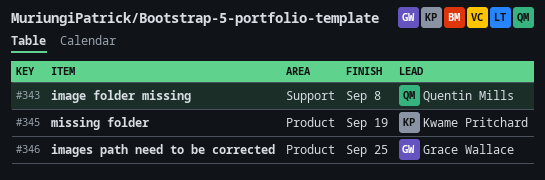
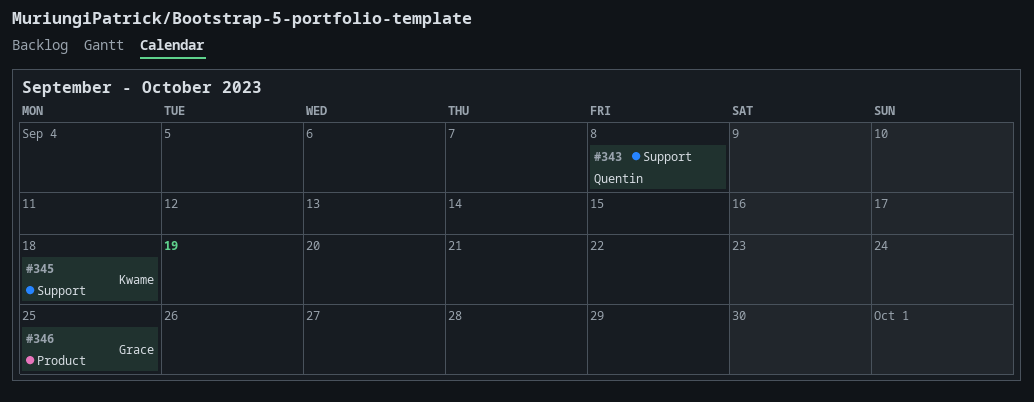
#345, label: Product -> Support
#345, due: Sep 19 -> Sep 18

